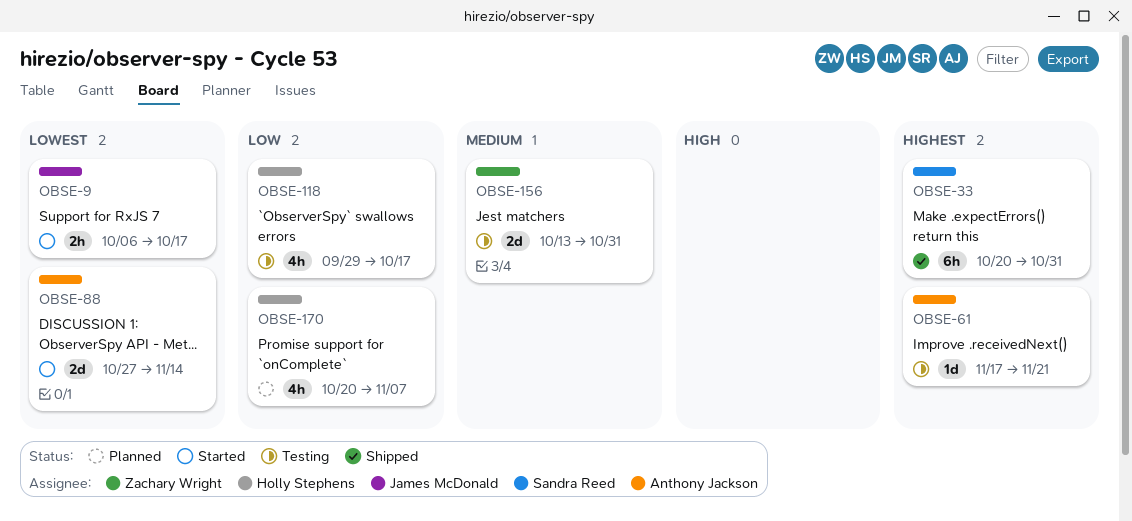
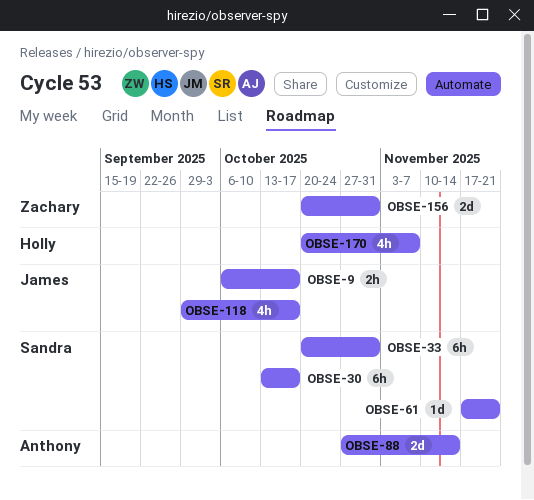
OBSE-30: none -> present
OBSE-61, owner: Anthony Jackson -> Sandra Reed
OBSE-118, owner: Holly Stephens -> James McDonald
OBSE-156, start: Oct 13 -> Oct 20

